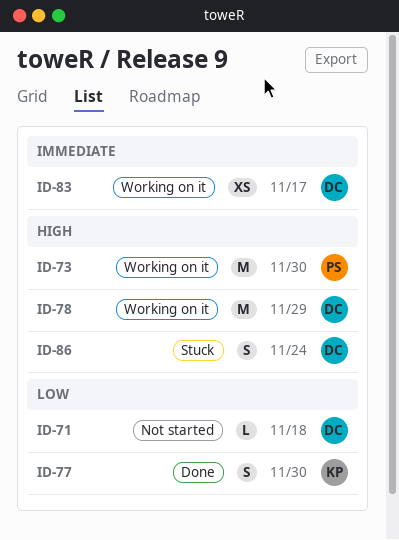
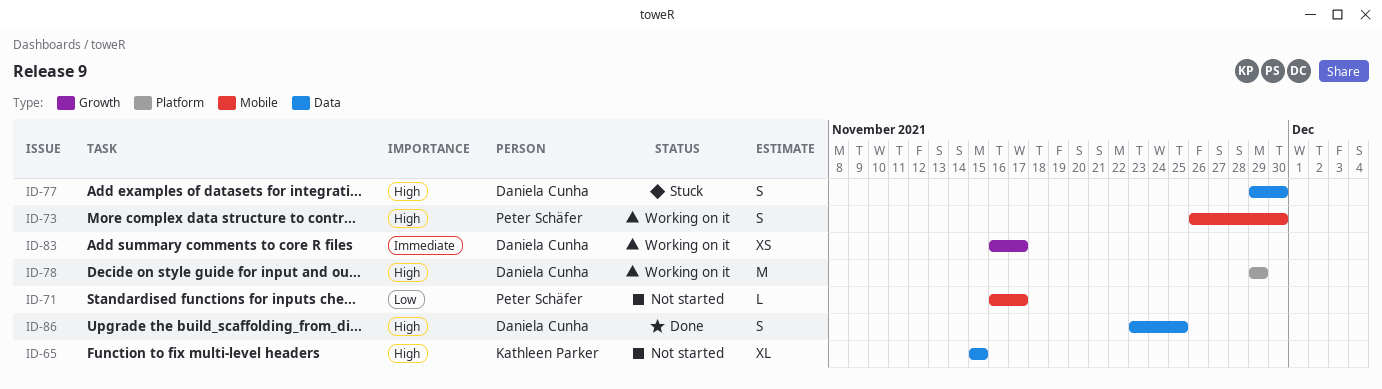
ID-65: none -> present
ID-71, owner: Daniela Cunha -> Peter Schäfer
ID-71, due: Nov 18 -> Nov 17
ID-73, estimate: M -> S
ID-77, status: Done -> Stuck
ID-77, owner: Kathleen Parker -> Daniela Cunha
ID-77, priority: Low -> High
ID-86, status: Stuck -> Done
ID-86, due: Nov 24 -> Nov 25

